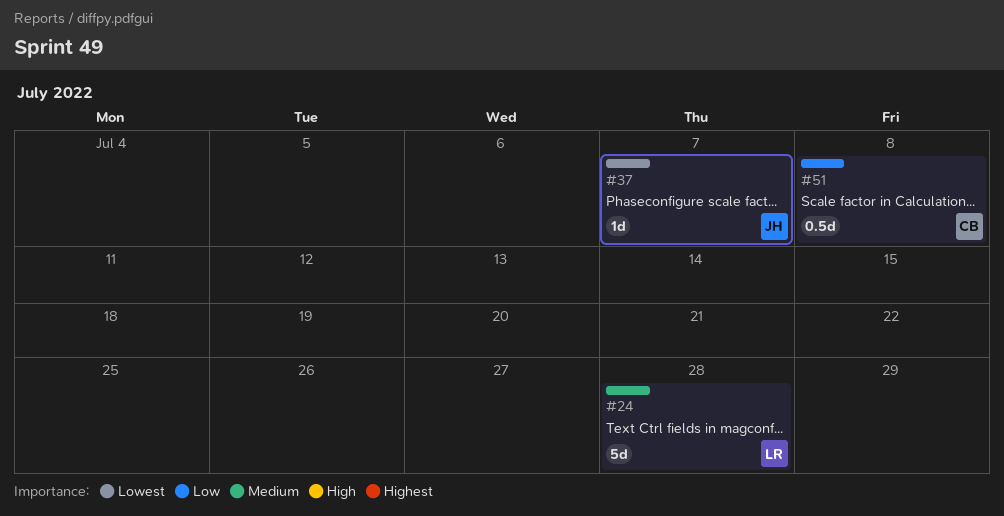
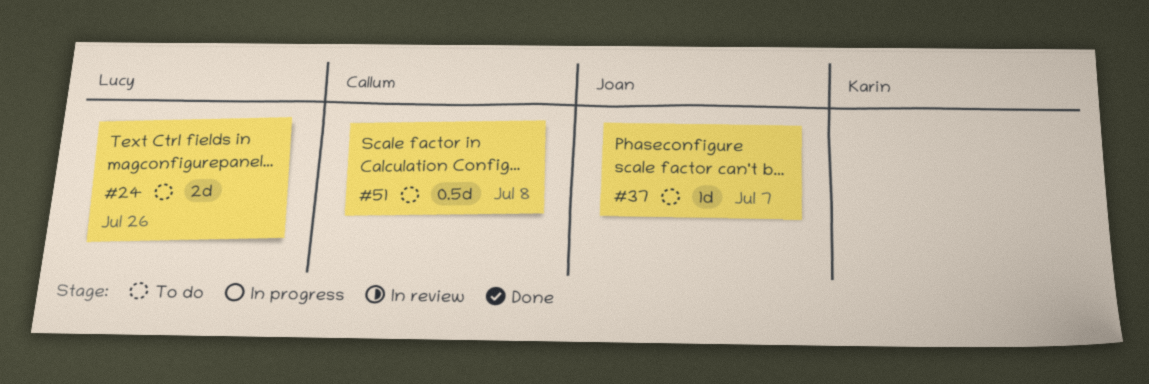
#24, estimate: 5d -> 2d
#24, due: Jul 28 -> Jul 26

